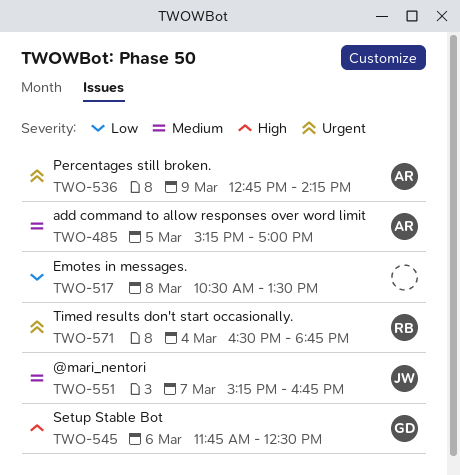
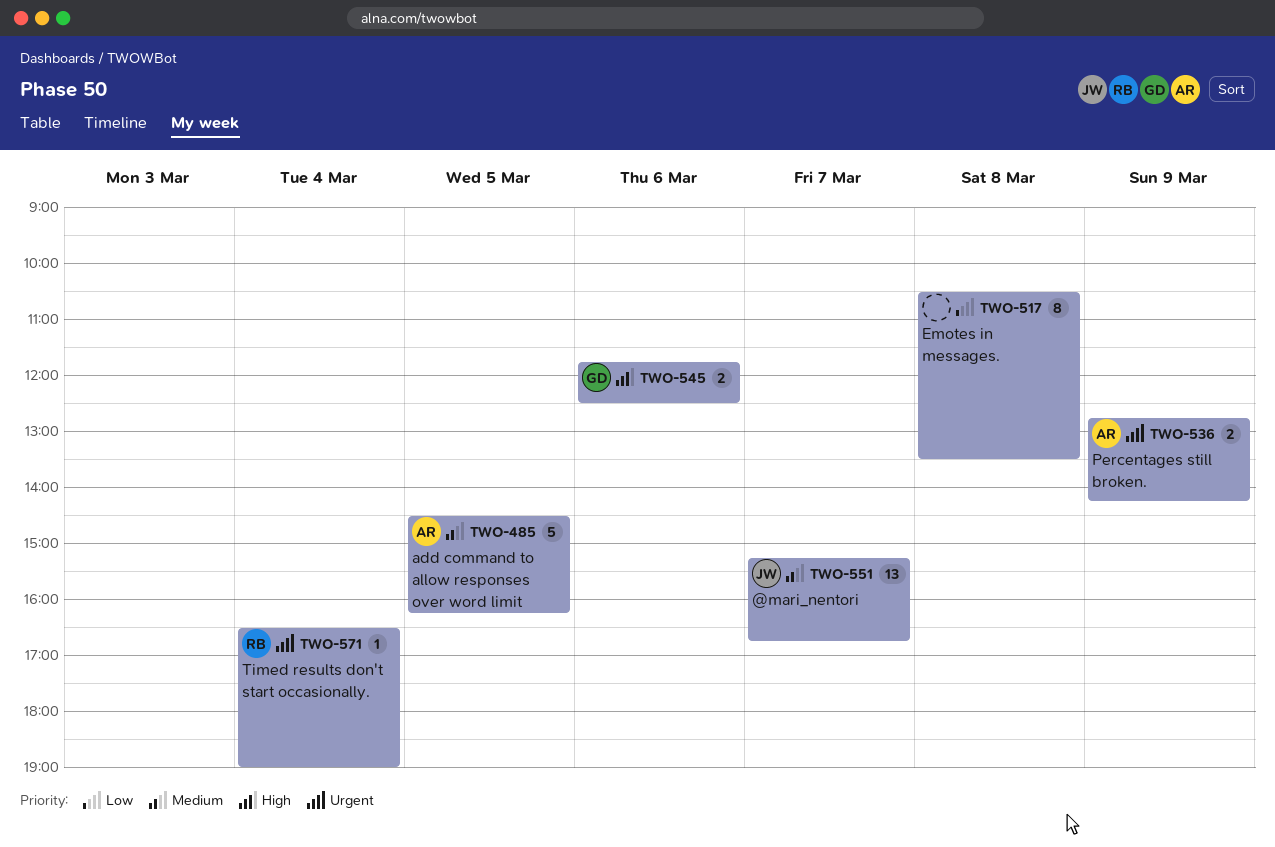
TWO-485, begins: 15:15 -> 14:30
TWO-485, ends: 17:00 -> 16:15
TWO-571, ends: 18:45 -> 19:00

